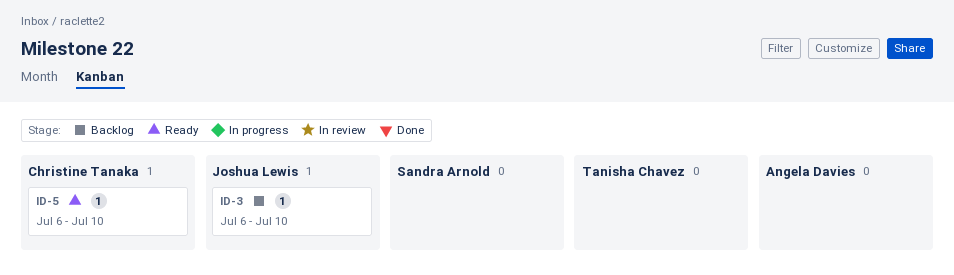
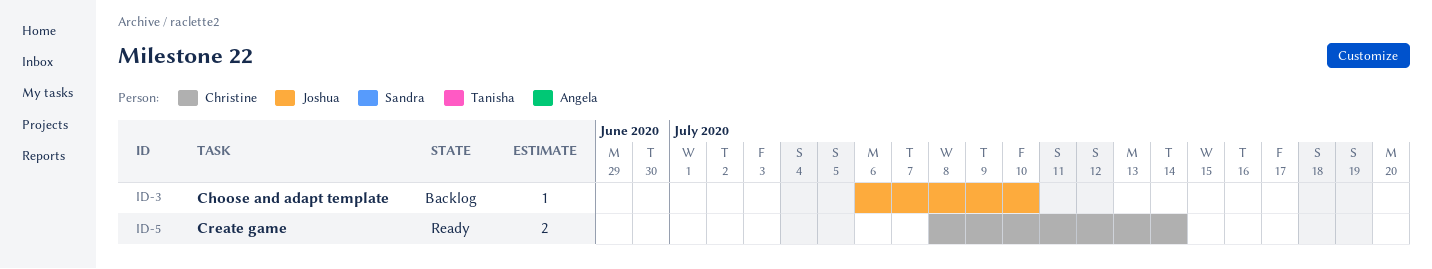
ID-5, estimate: 1 -> 2
ID-5, start: Jul 6 -> Jul 8
ID-5, due: Jul 10 -> Jul 14

